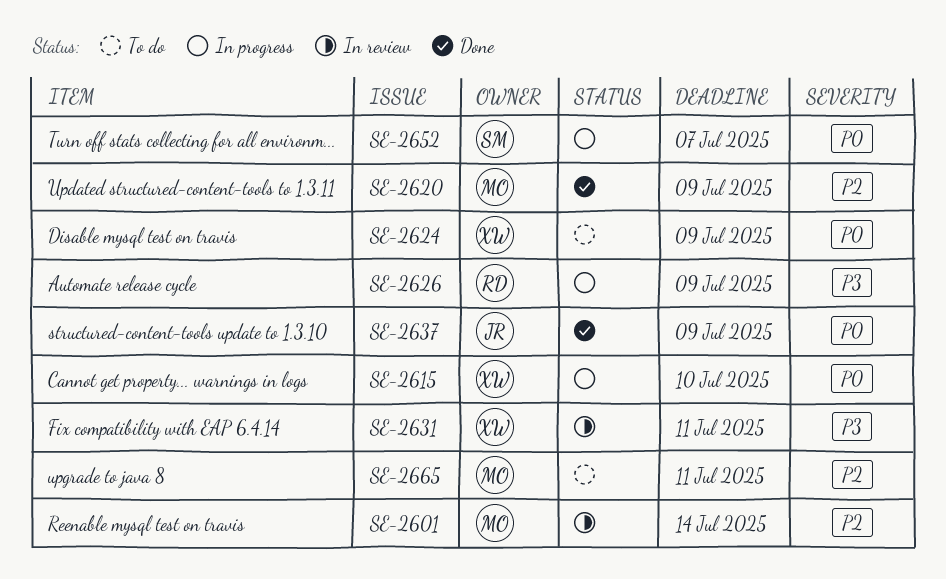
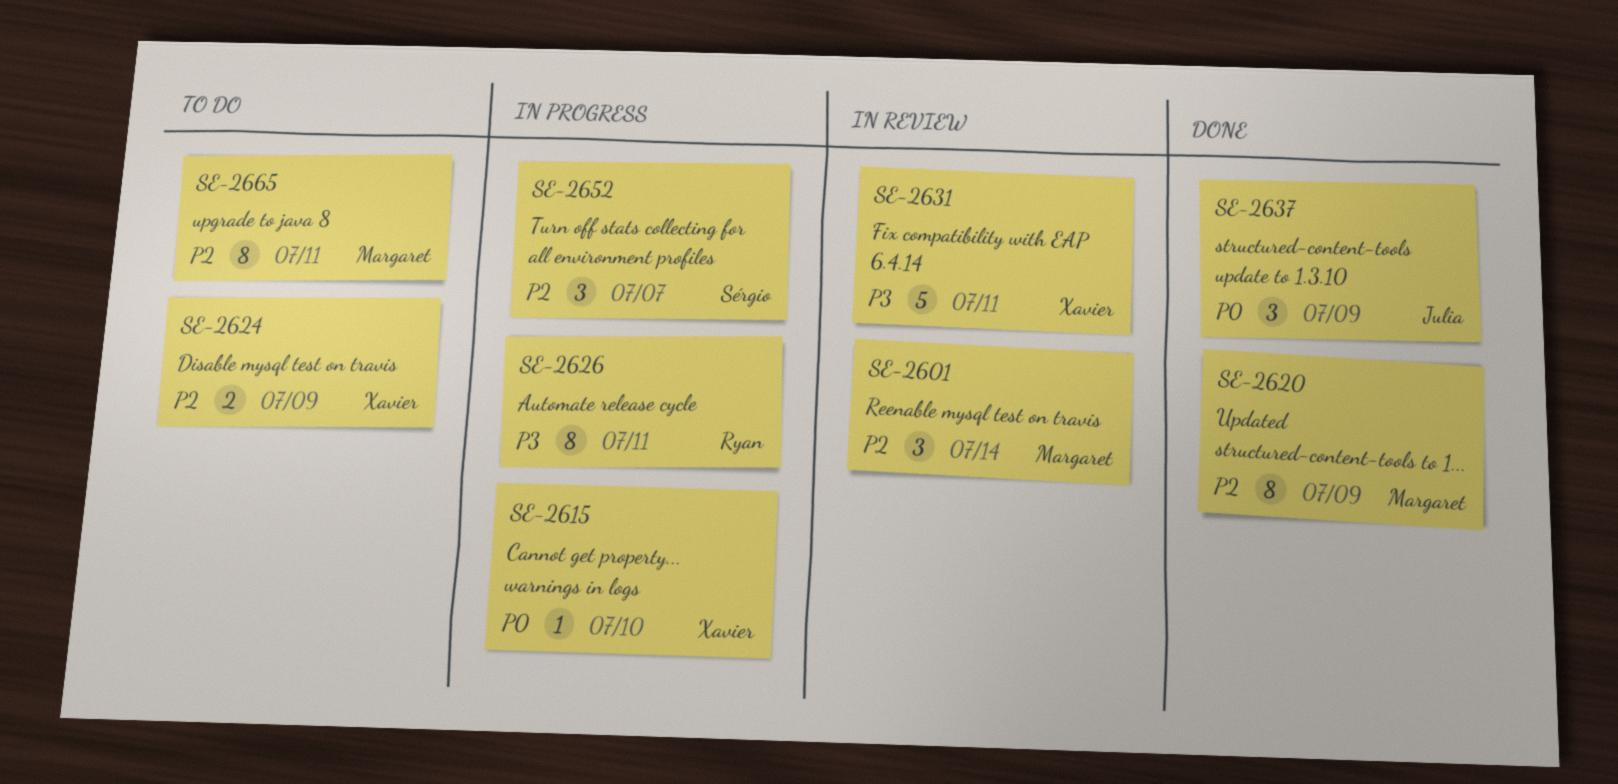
SE-2624, priority: P0 -> P2
SE-2626, due: Jul 9 -> Jul 11
SE-2652, priority: P0 -> P2

